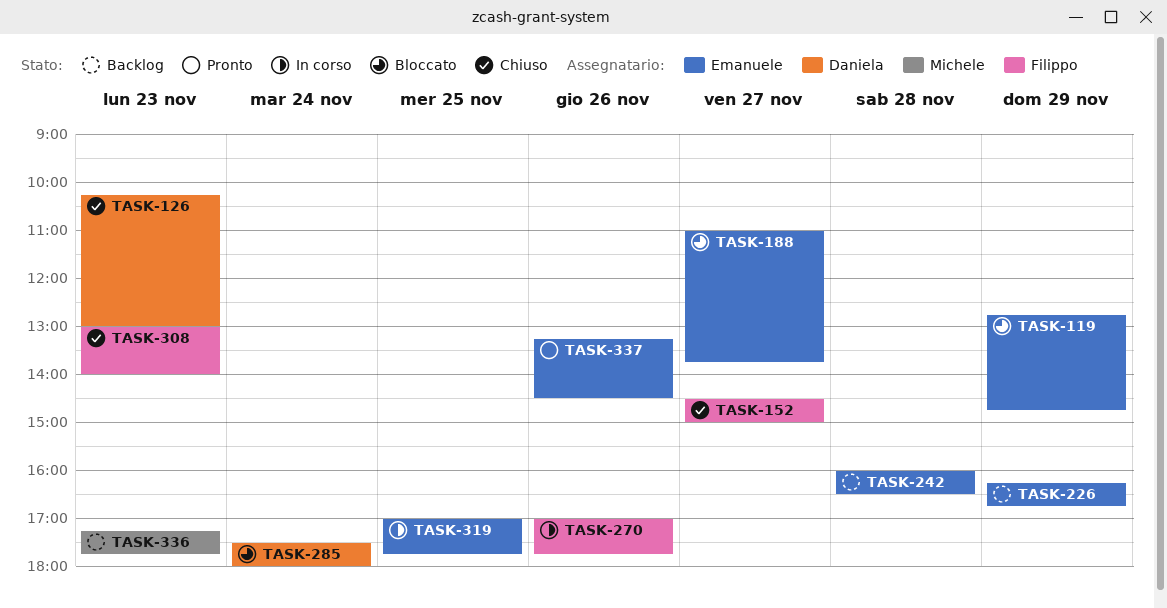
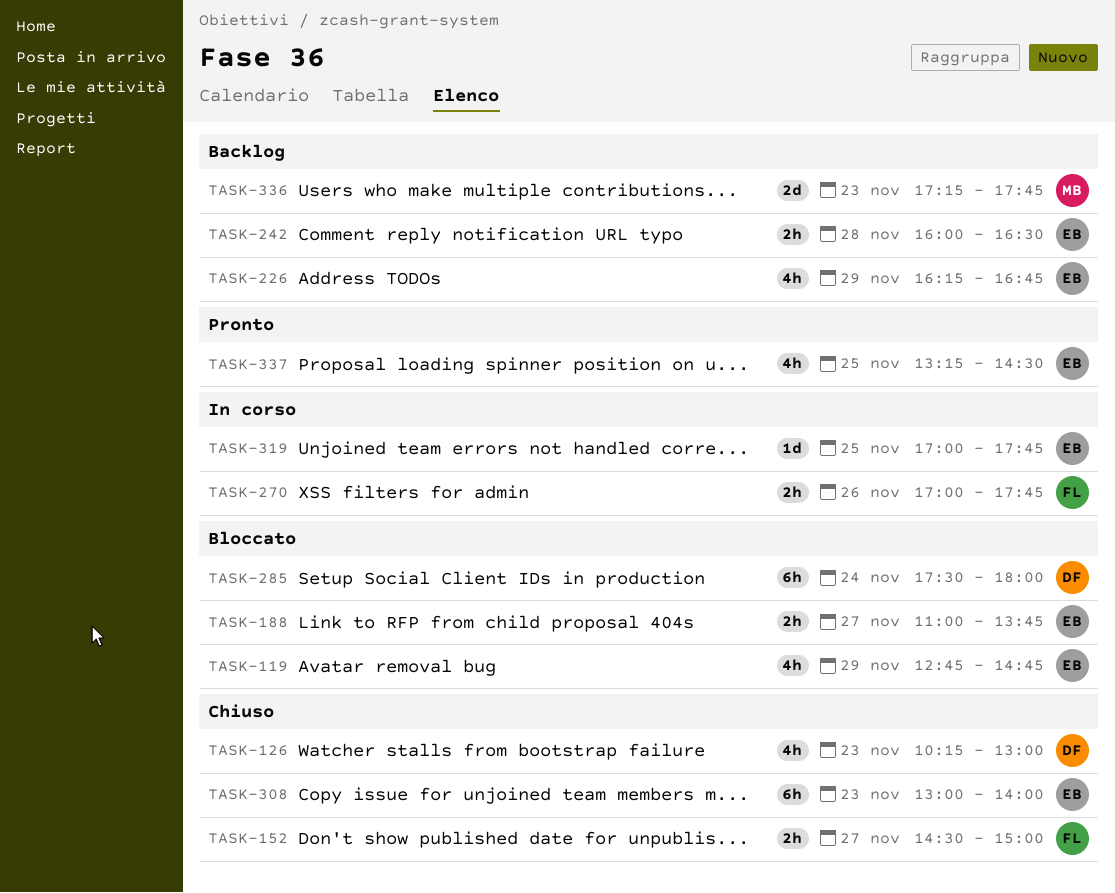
TASK-308, owner: Filippo -> Emanuele
TASK-337, day: Nov 26 -> Nov 25

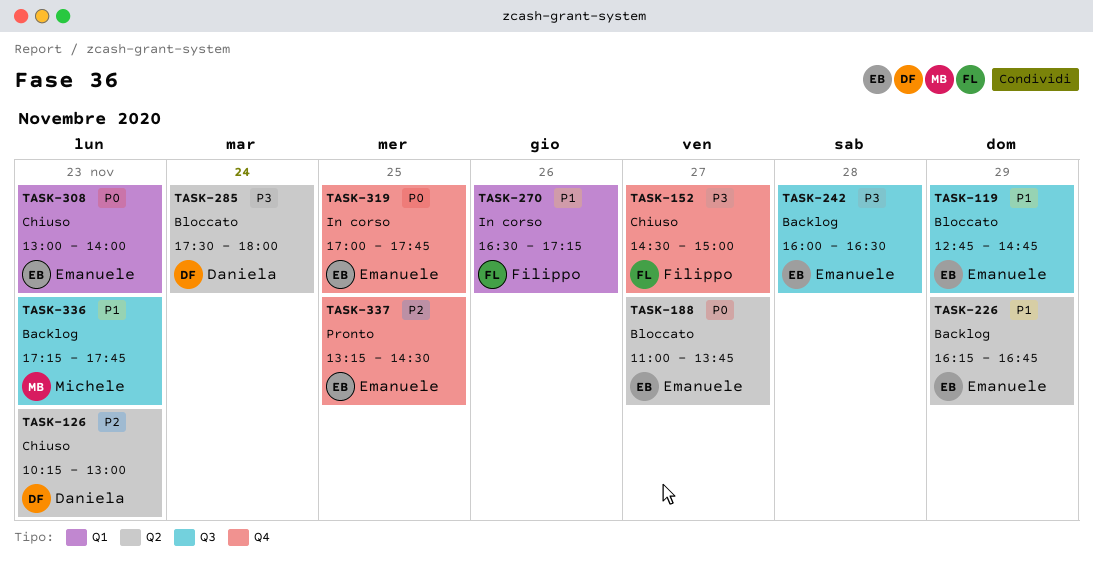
TASK-270, begins: 17:00 -> 16:30
TASK-270, ends: 17:45 -> 17:15

